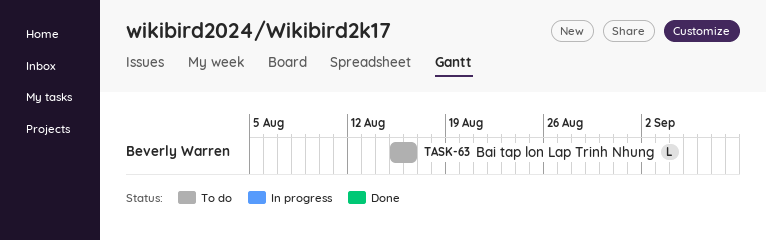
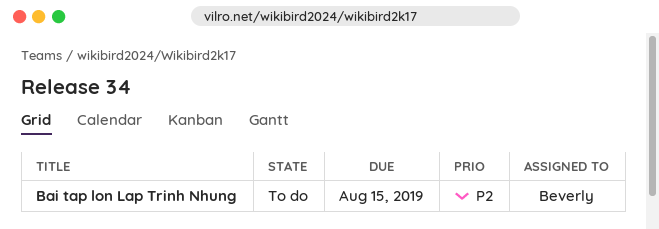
Bai tap lon Lap Trinh Nhung, due: Aug 16 -> Aug 15

